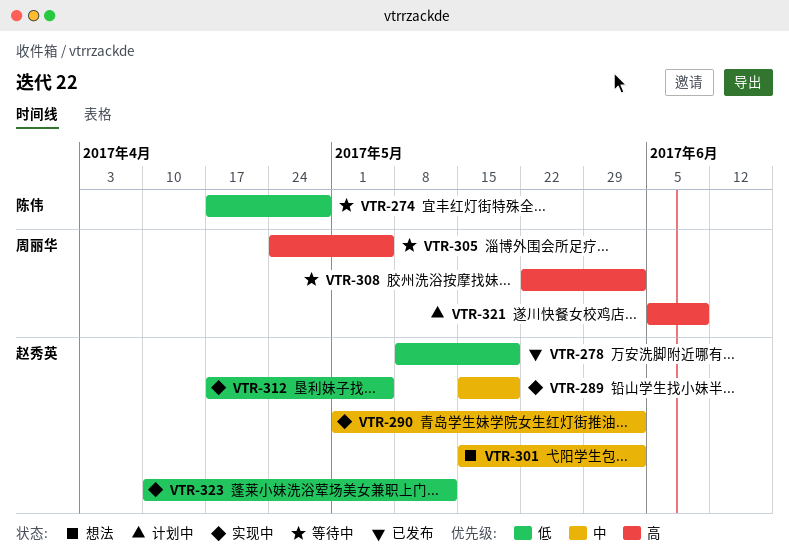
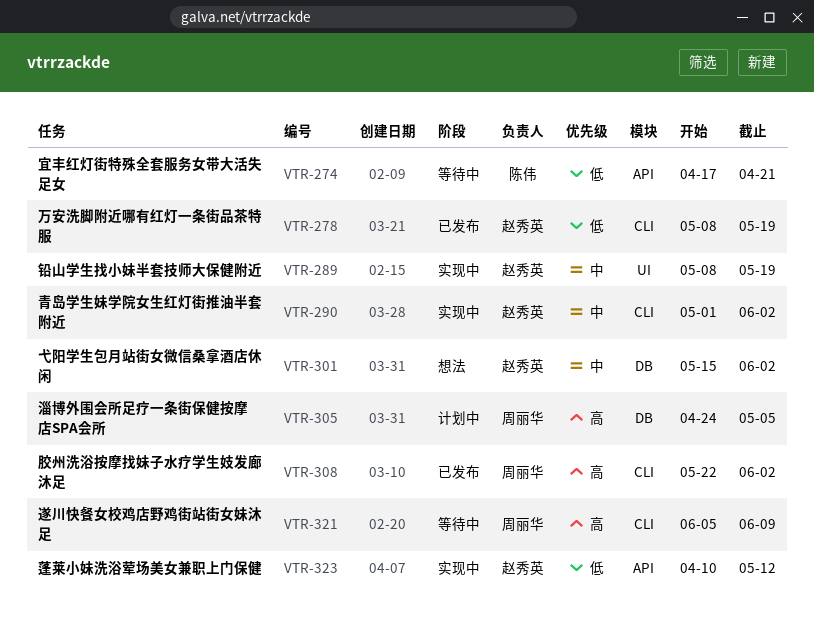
VTR-274, due: Apr 28 -> Apr 21
VTR-289, start: May 15 -> May 8
VTR-305, status: 等待中 -> 计划中
VTR-308, status: 等待中 -> 已发布
VTR-312: present -> none
VTR-321, status: 计划中 -> 等待中

